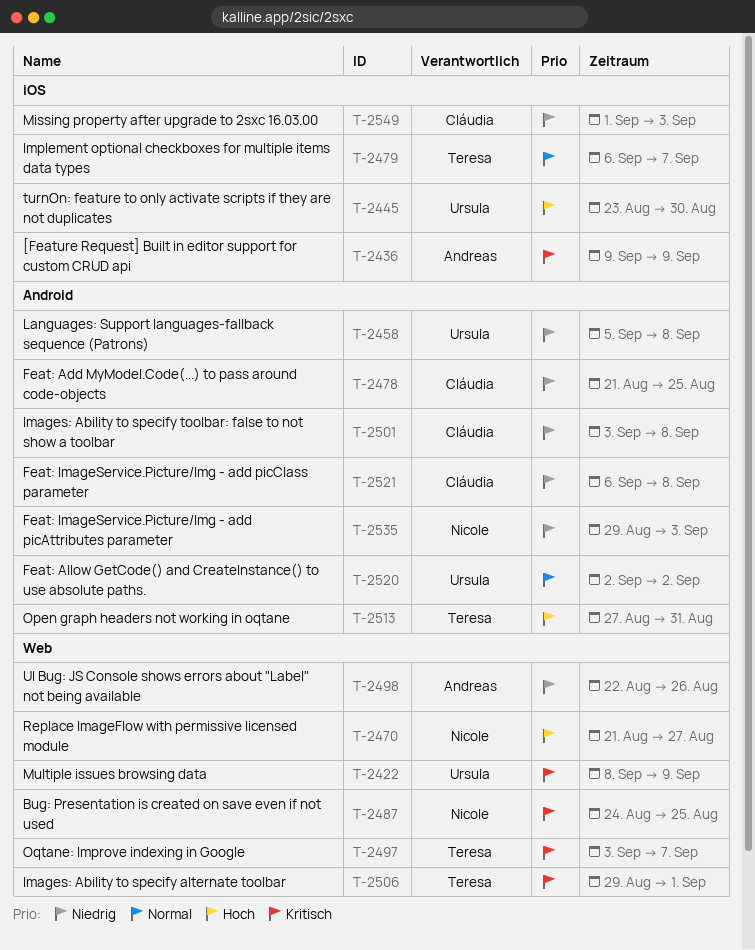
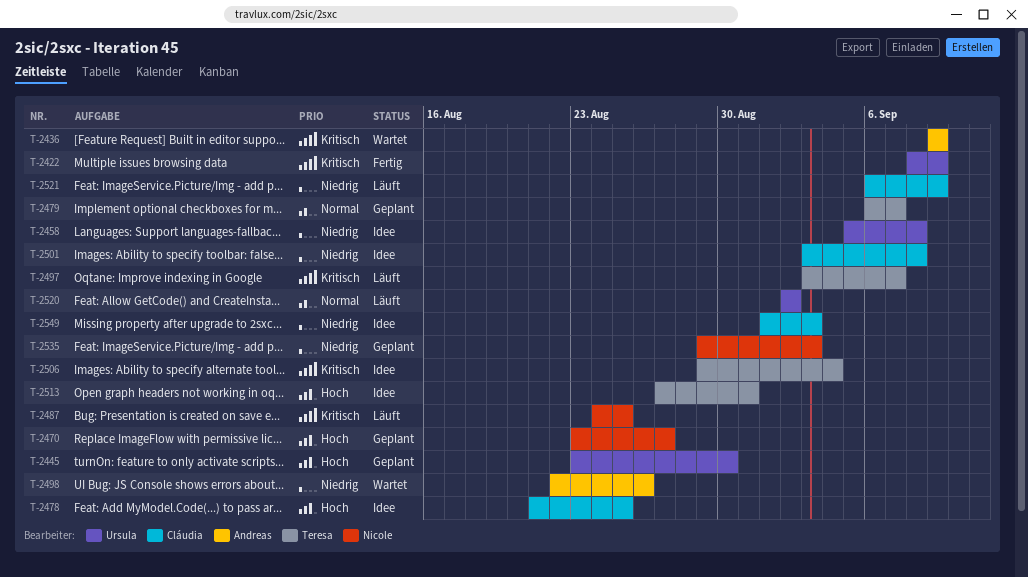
T-2470, start: Aug 21 -> Aug 23
T-2478, priority: Niedrig -> Hoch
T-2506, due: Sep 1 -> Sep 4
T-2521, due: Sep 8 -> Sep 9

